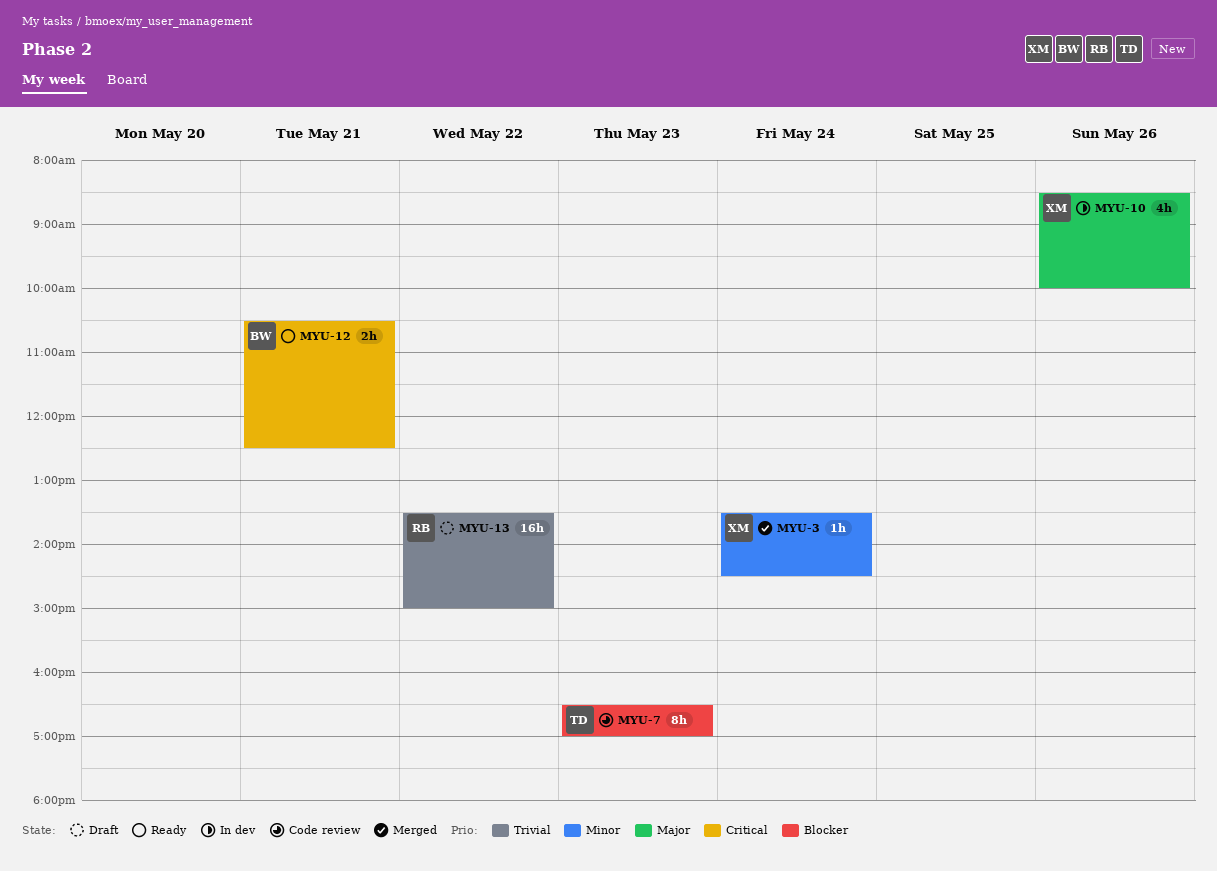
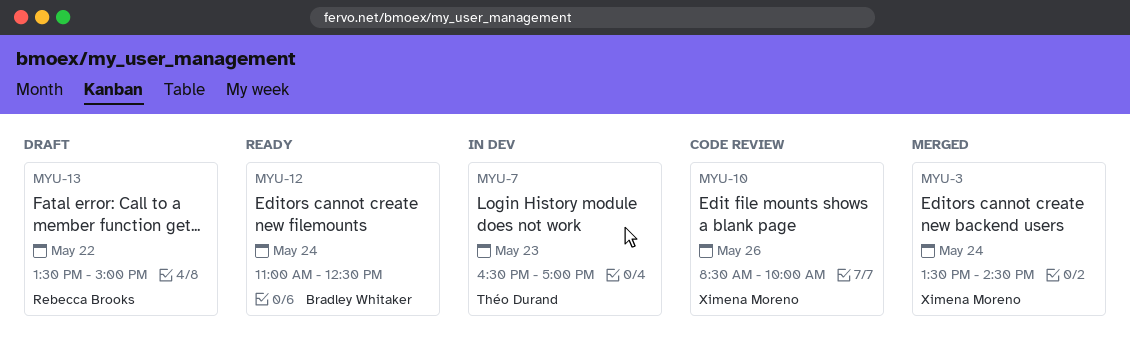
MYU-7, status: Code review -> In dev
MYU-10, status: In dev -> Code review
MYU-12, day: May 21 -> May 24
MYU-12, begins: 10:30 -> 11:00

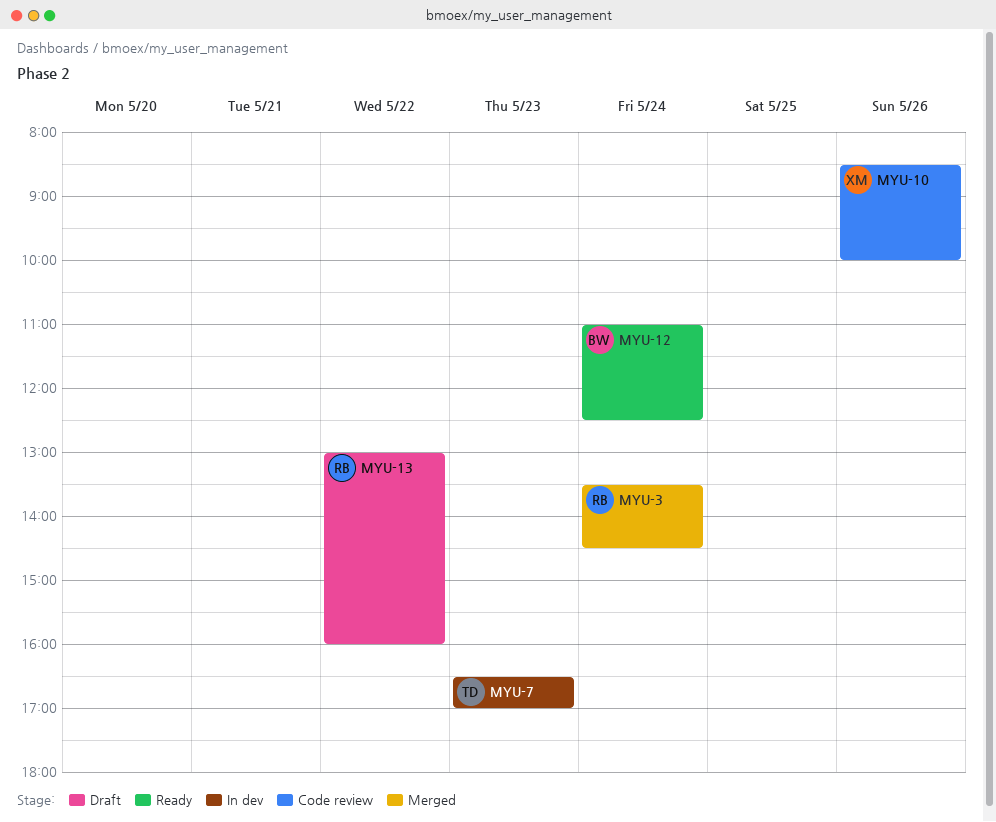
MYU-3, owner: Ximena Moreno -> Rebecca Brooks
MYU-13, begins: 13:30 -> 13:00
MYU-13, ends: 15:00 -> 16:00

